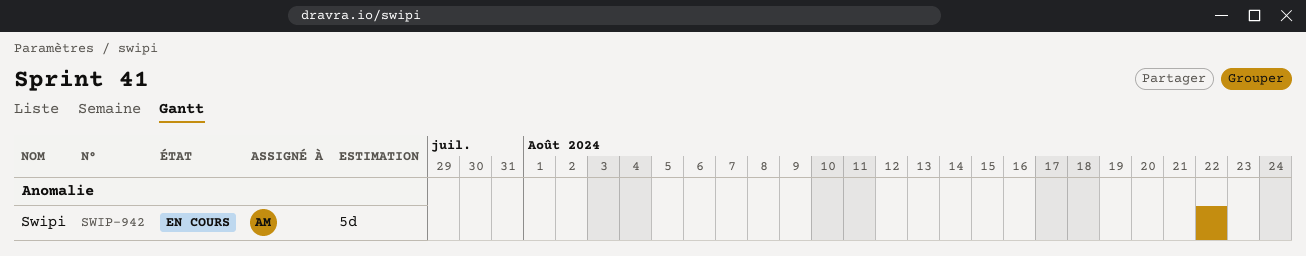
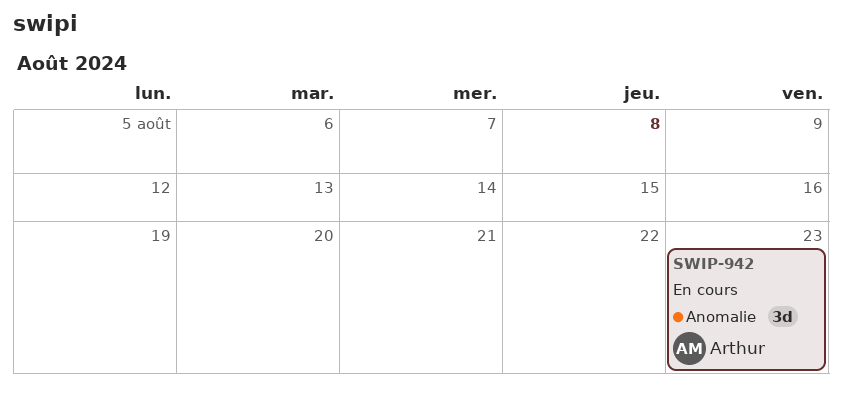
SWIP-942, estimate: 5d -> 3d
SWIP-942, due: Aug 22 -> Aug 23

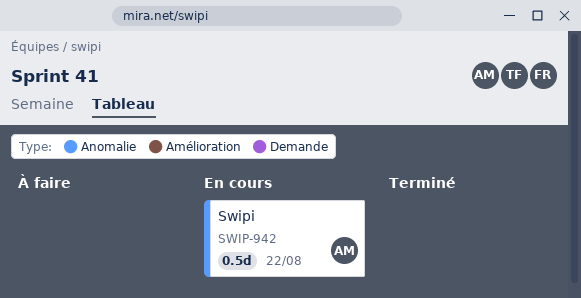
SWIP-942, estimate: 3d -> 0.5d
SWIP-942, due: Aug 23 -> Aug 22

